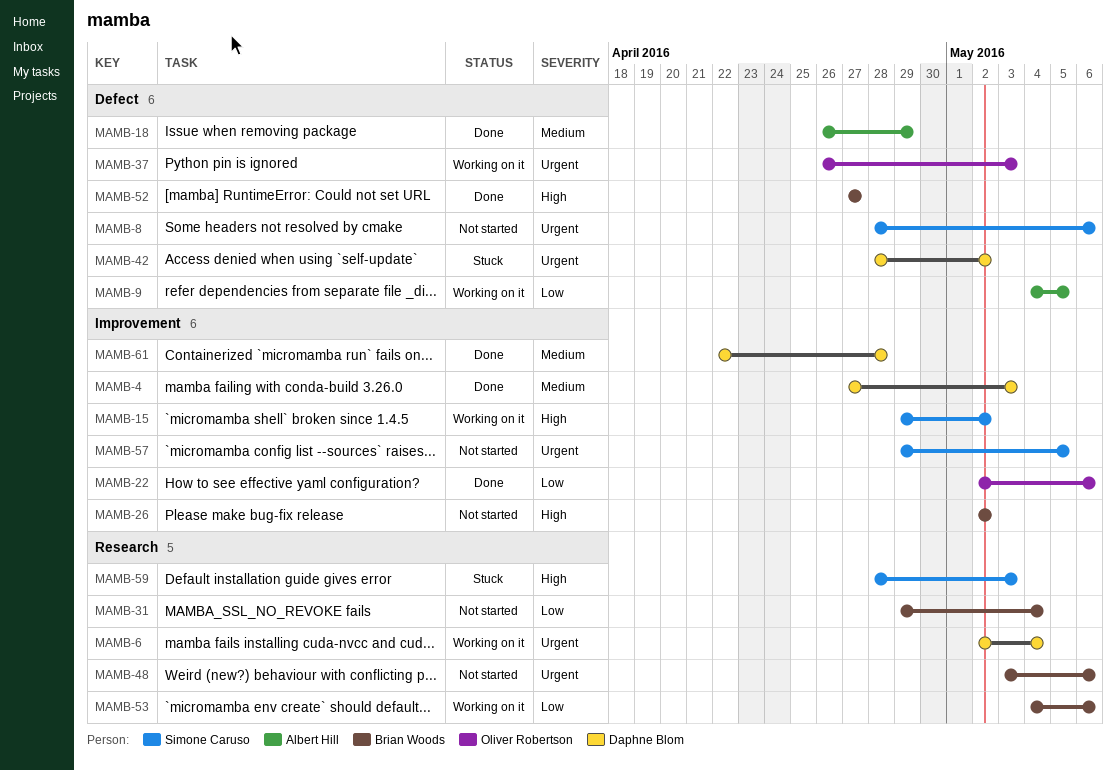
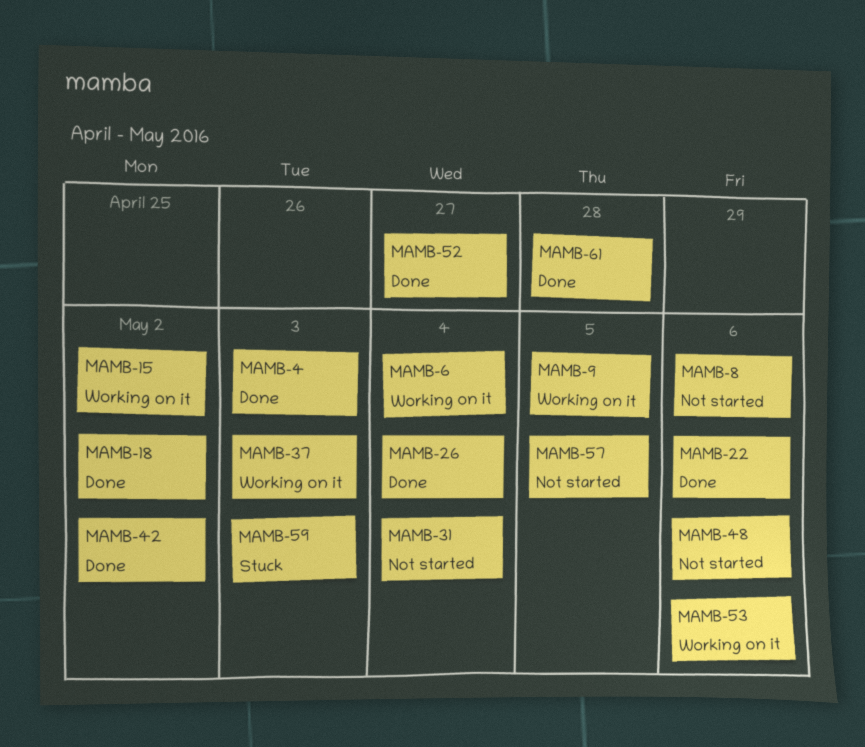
MAMB-18, due: Apr 29 -> May 2
MAMB-26, status: Not started -> Done
MAMB-26, due: May 2 -> May 4
MAMB-42, status: Stuck -> Done

